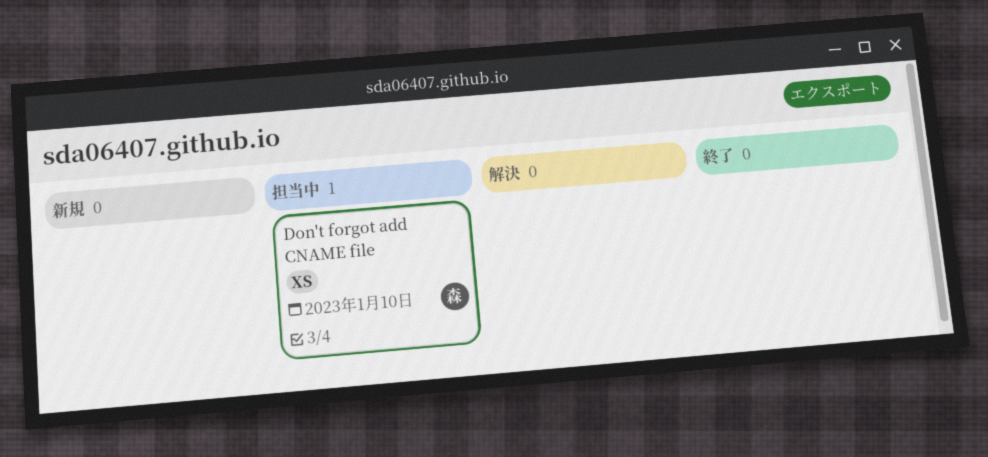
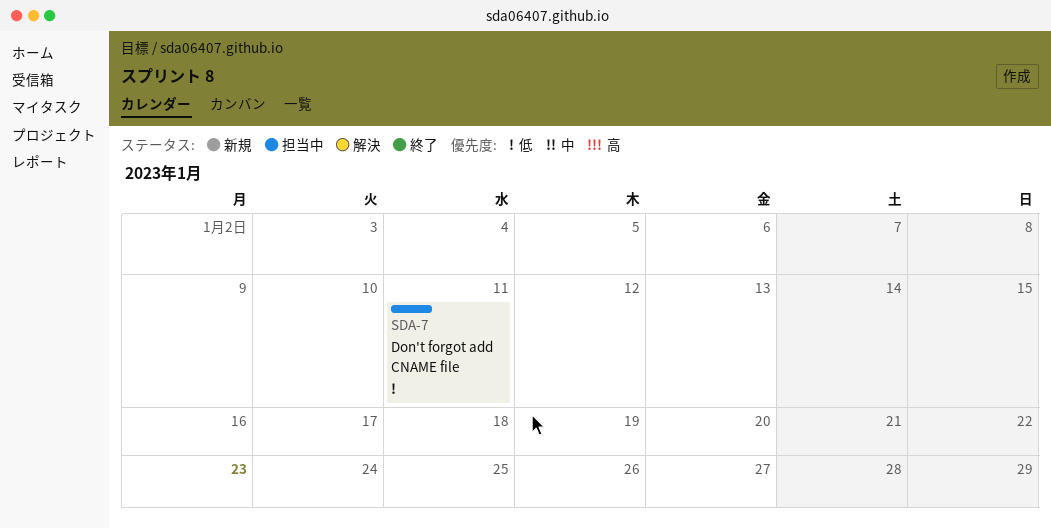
Don't forgot add CNAME file, due: Jan 10 -> Jan 11

